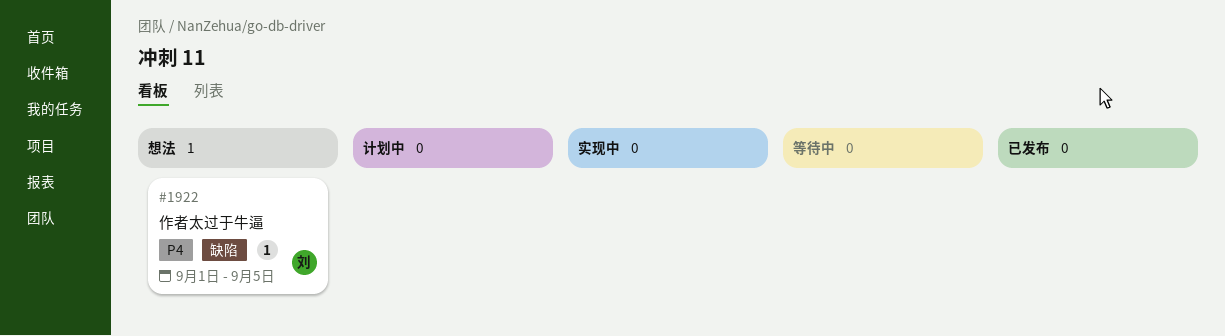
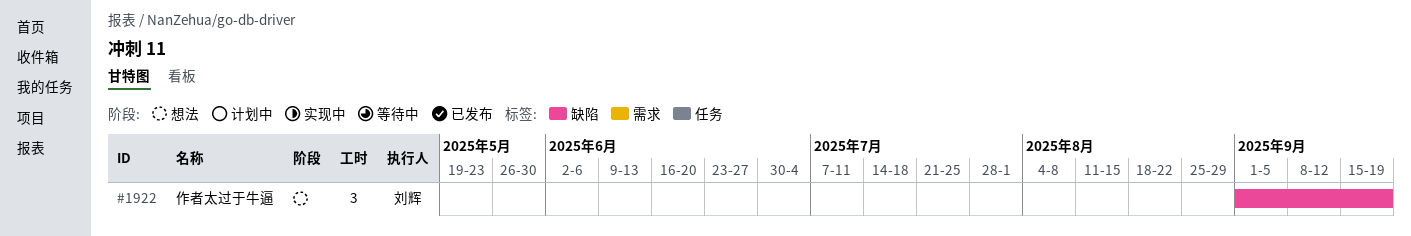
#1922, estimate: 1 -> 3
#1922, due: Sep 5 -> Sep 19

